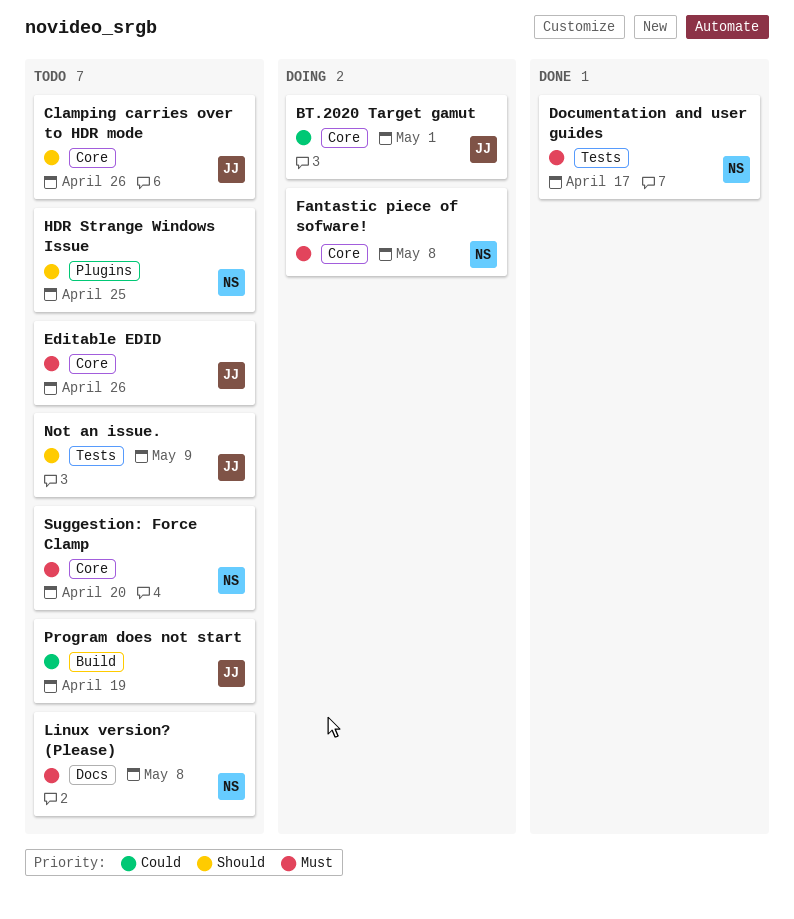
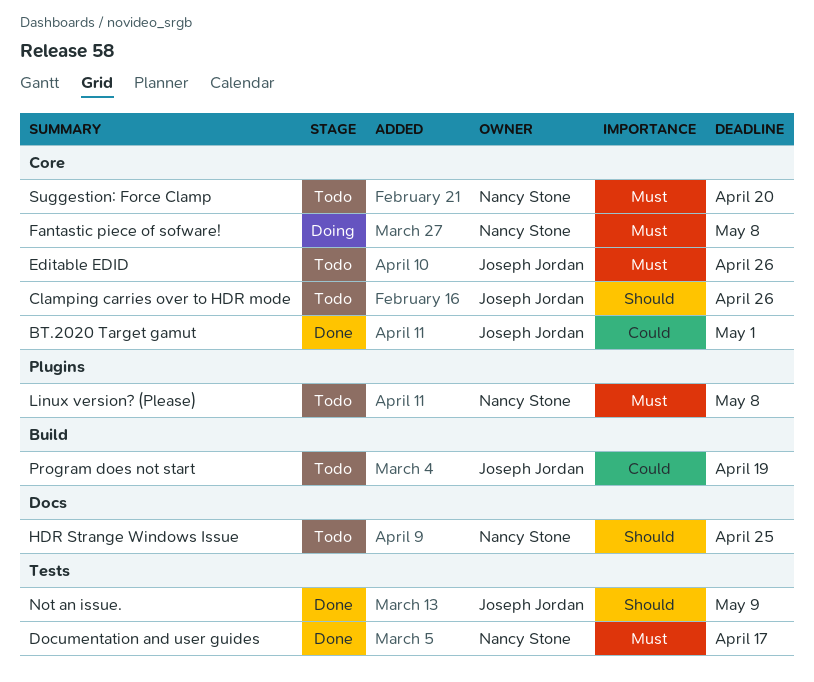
BT.2020 Target gamut, status: Doing -> Done
HDR Strange Windows Issue, label: Plugins -> Docs
Linux version? (Please), label: Docs -> Plugins
Not an issue., status: Todo -> Done

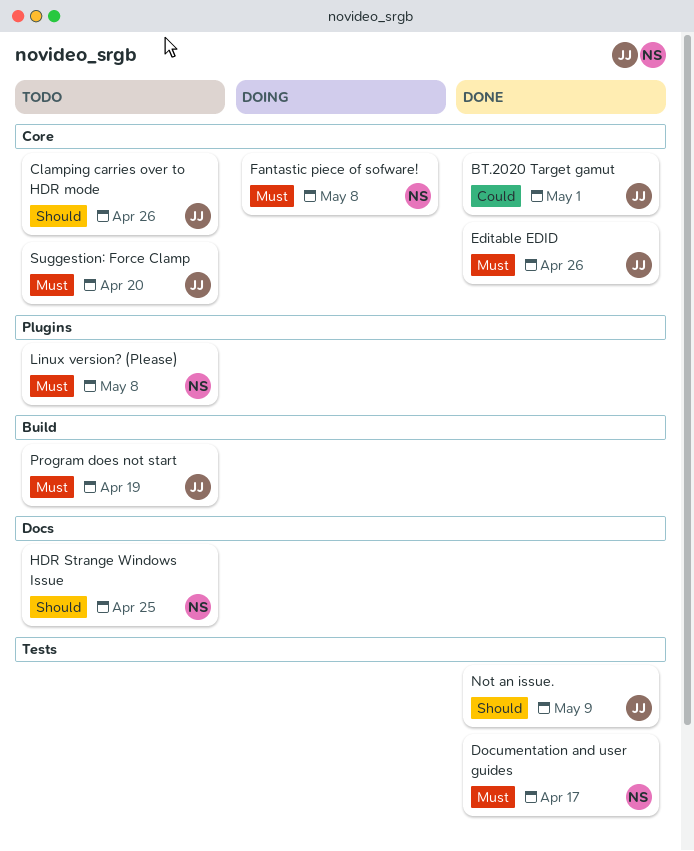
Editable EDID, status: Todo -> Done
Program does not start, priority: Could -> Must
Suggestion: Force Clamp, owner: Nancy Stone -> Joseph Jordan

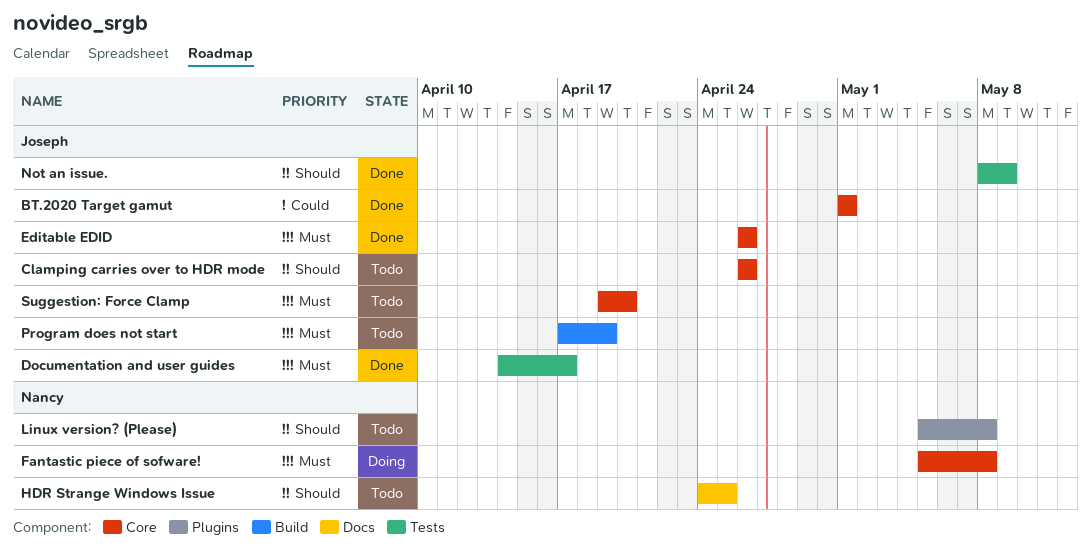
Documentation and user guides, owner: Nancy -> Joseph
Linux version? (Please), priority: Must -> Should

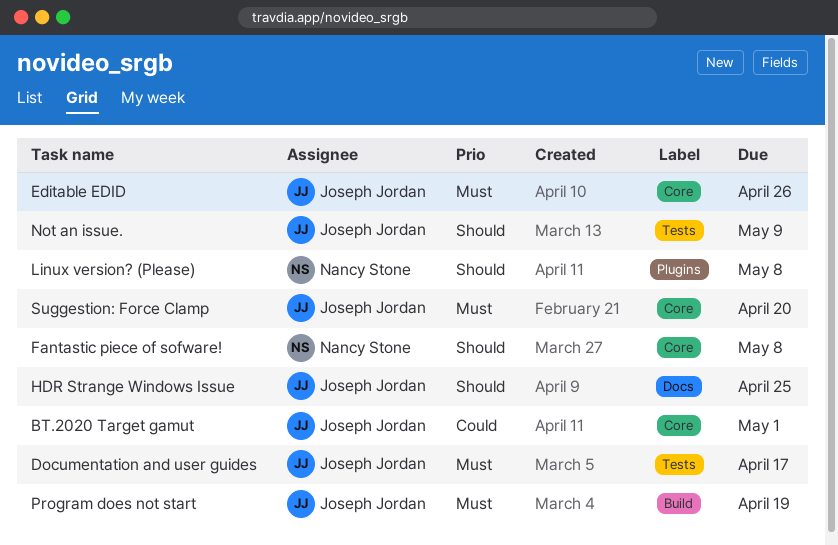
Clamping carries over to HDR mode: present -> none
Fantastic piece of sofware!, priority: Must -> Should
HDR Strange Windows Issue, owner: Nancy Stone -> Joseph Jordan

